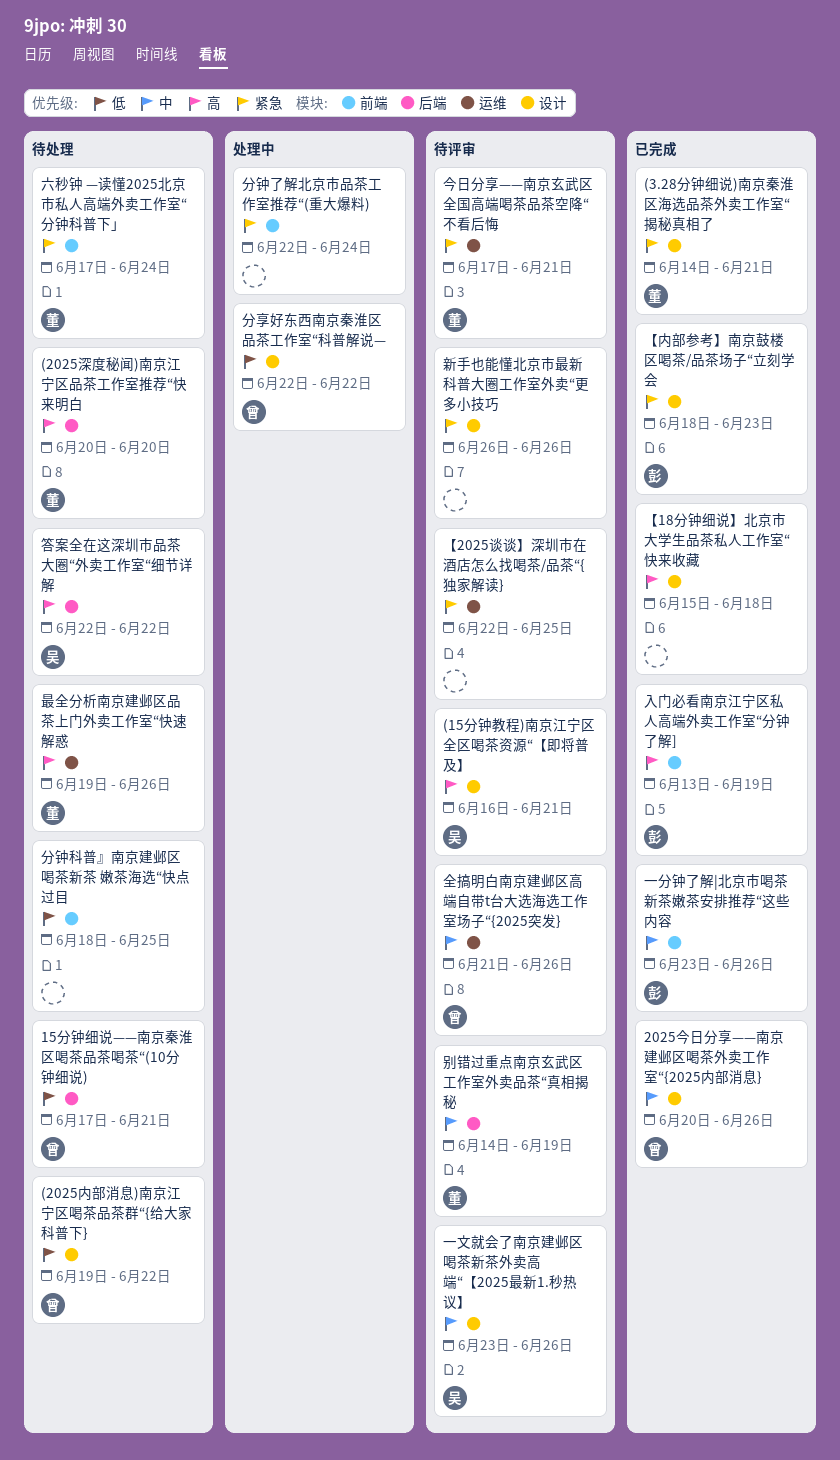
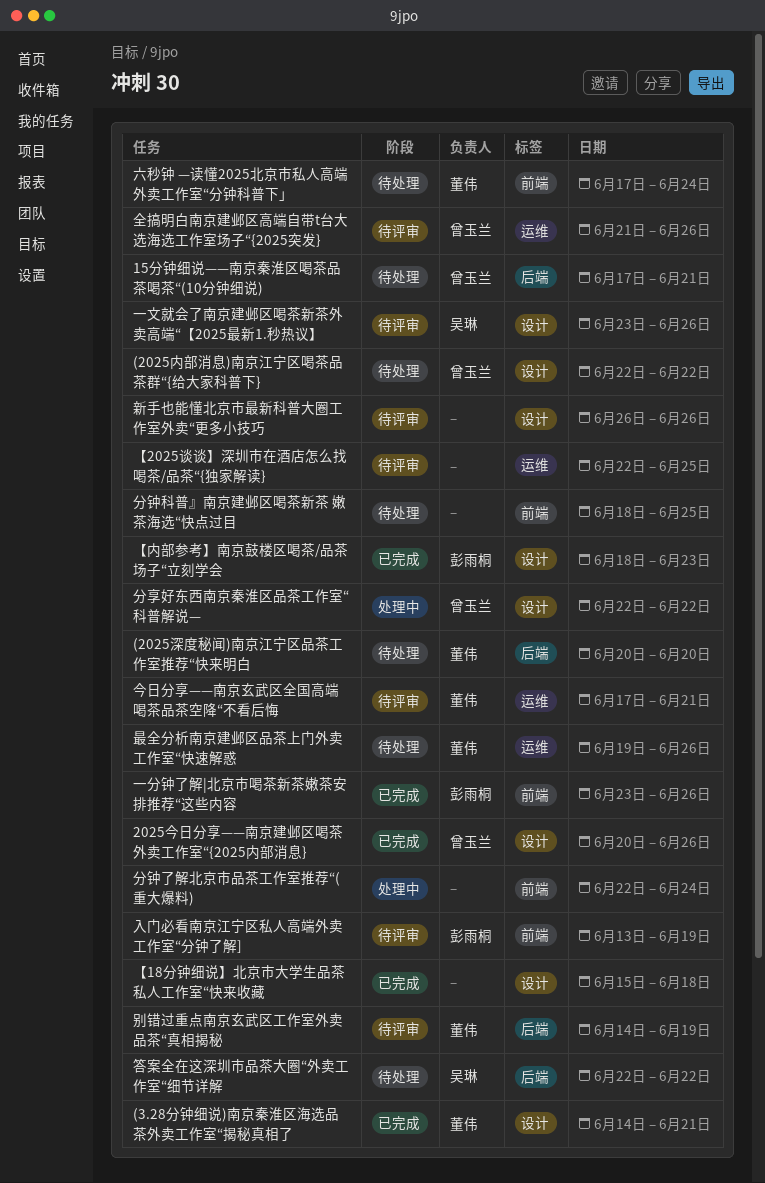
(15分钟教程)南京江宁区全区喝茶资源“【即将普及】: present -> none
(2025内部消息)南京江宁区喝茶品茶群“{给大家科普下}, start: Jun 19 -> Jun 22
入门必看南京江宁区私人高端外卖工作室“分钟了解], status: 已完成 -> 待评审

